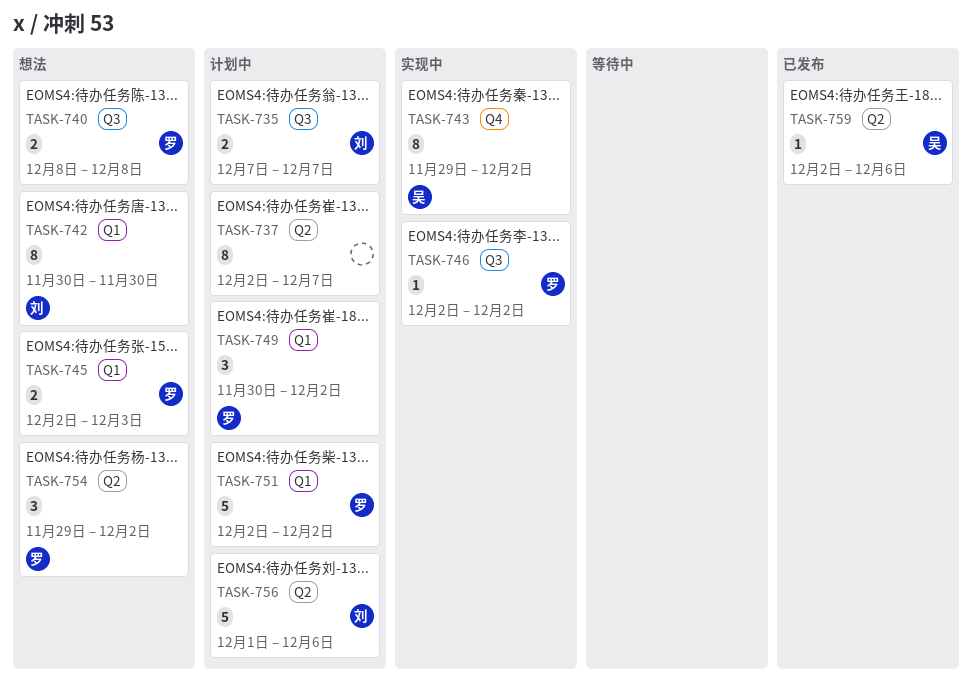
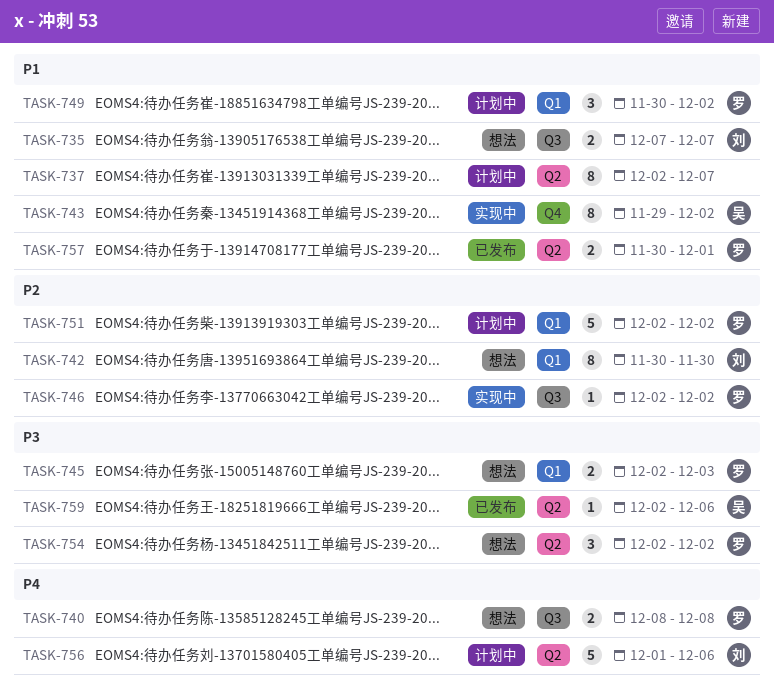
TASK-735, status: 计划中 -> 想法
TASK-754, start: Nov 29 -> Dec 2
TASK-757: none -> present

